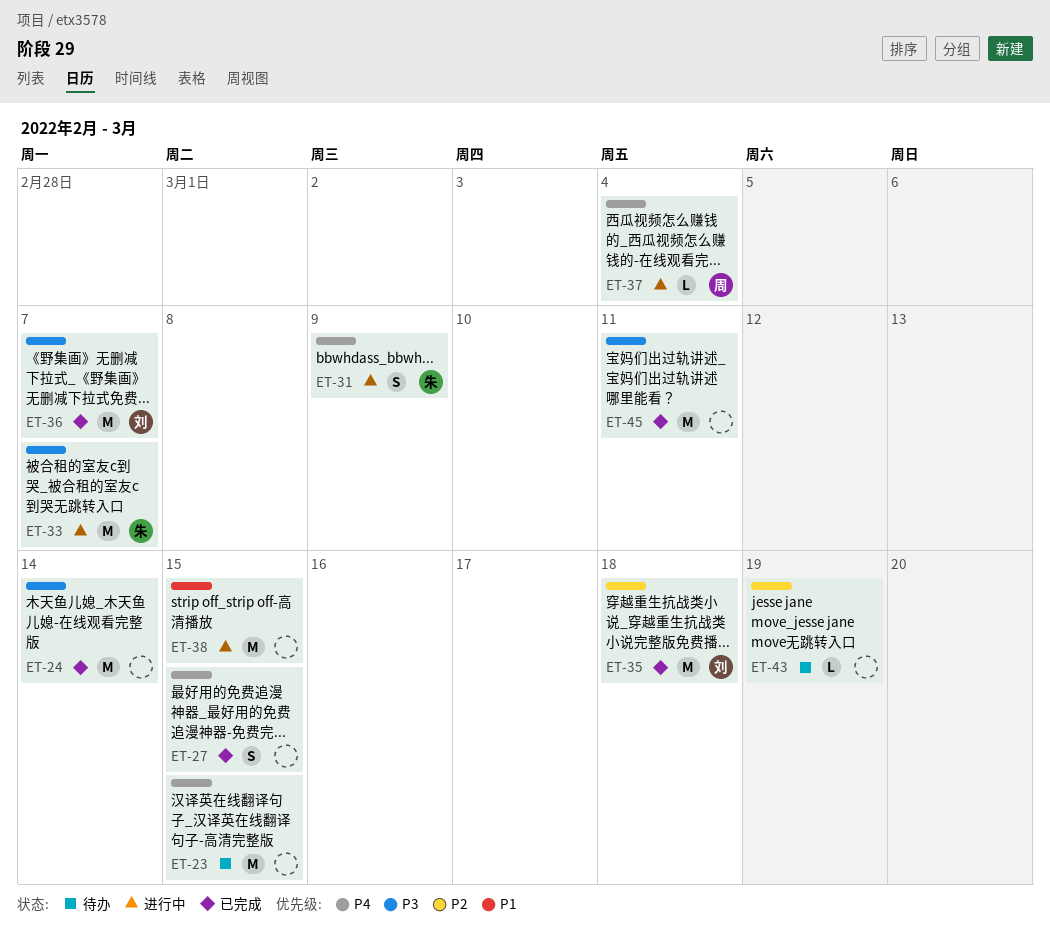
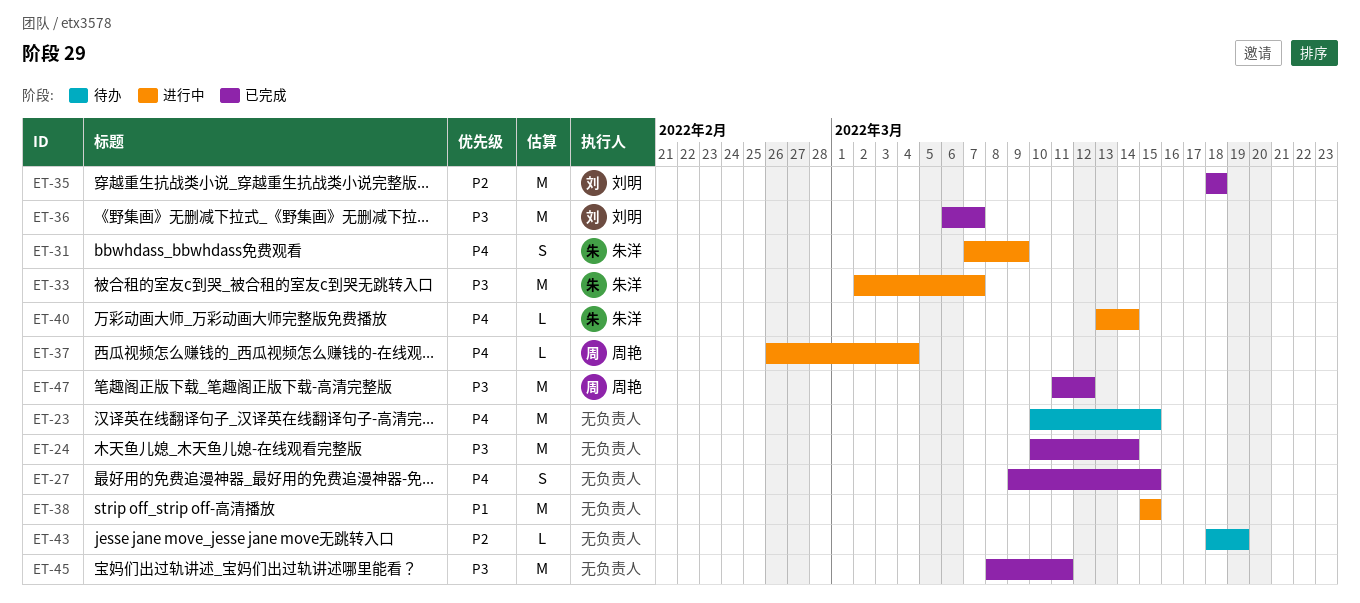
ET-40: none -> present
ET-47: none -> present

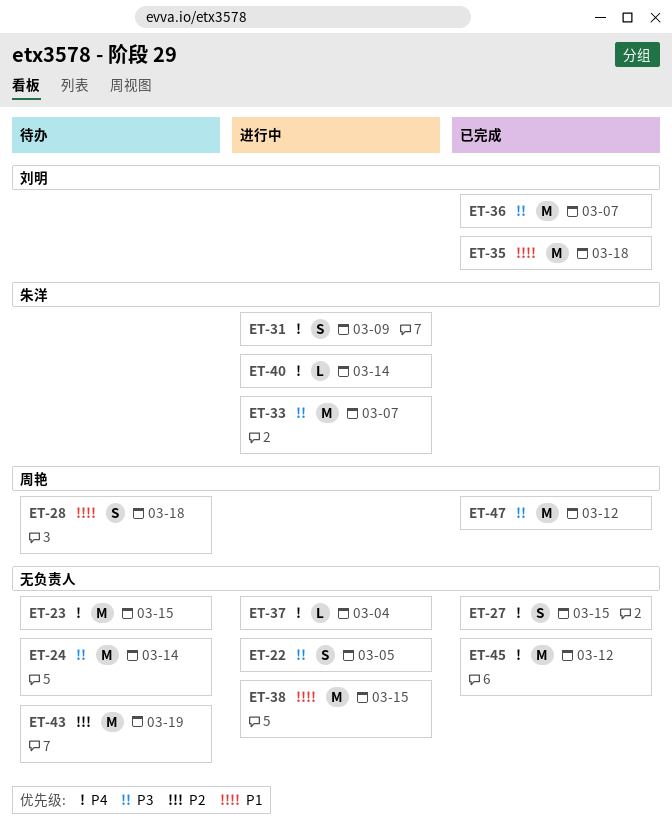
ET-22: none -> present
ET-24, status: 已完成 -> 待办
ET-28: none -> present
ET-35, priority: P2 -> P1
ET-37, owner: 周艳 -> none
ET-43, estimate: L -> M
ET-45, priority: P3 -> P4
ET-45, due: Mar 11 -> Mar 12

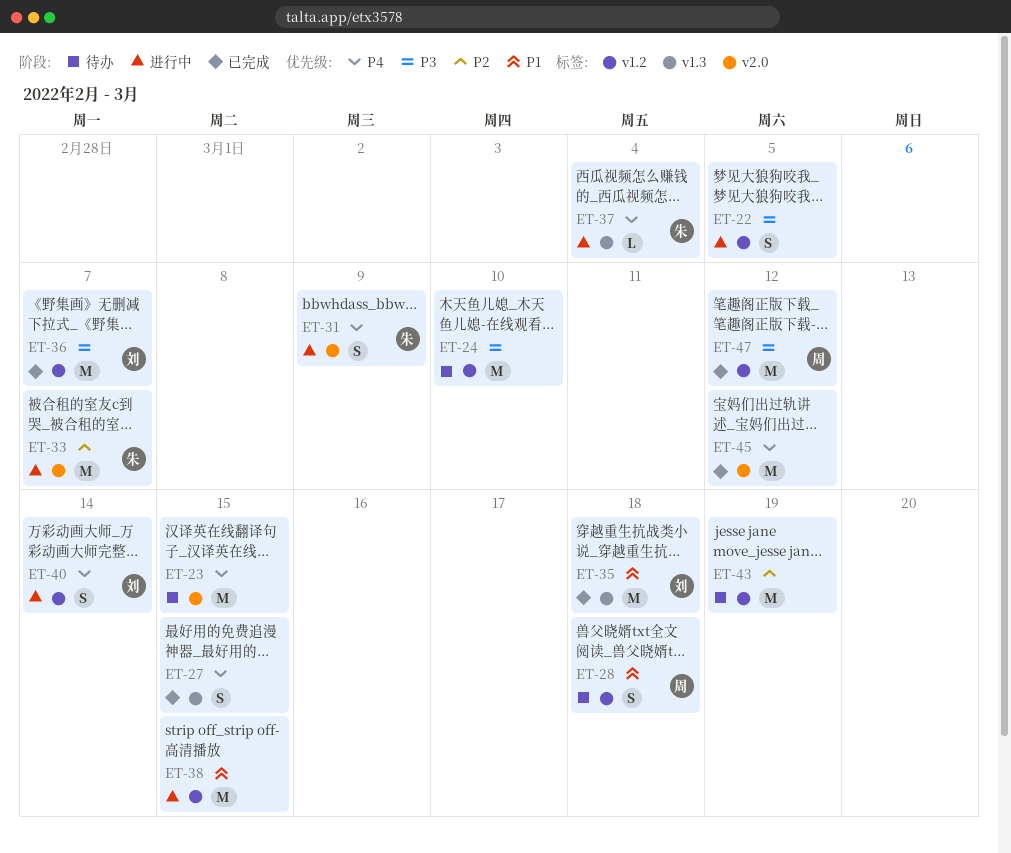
ET-24, due: Mar 14 -> Mar 10
ET-33, priority: P3 -> P2
ET-37, owner: none -> 朱洋
ET-40, owner: 朱洋 -> 刘明
ET-40, estimate: L -> S

